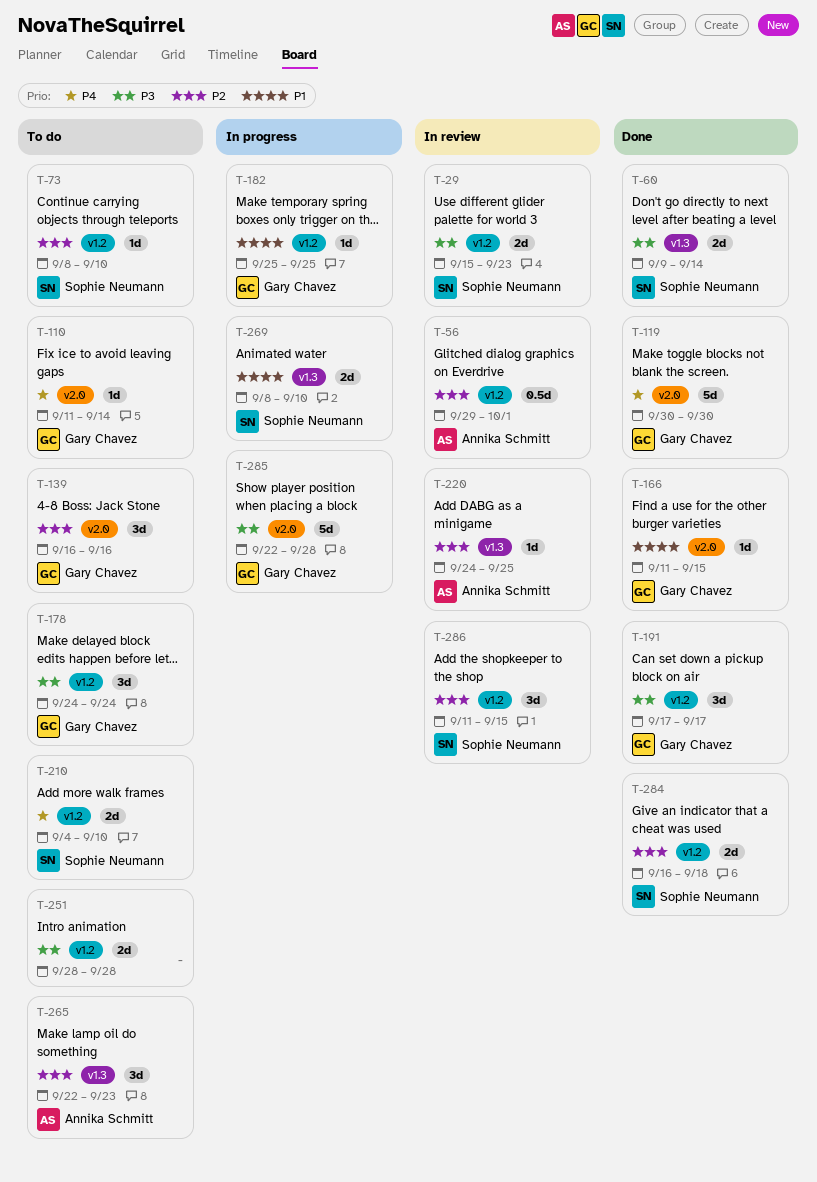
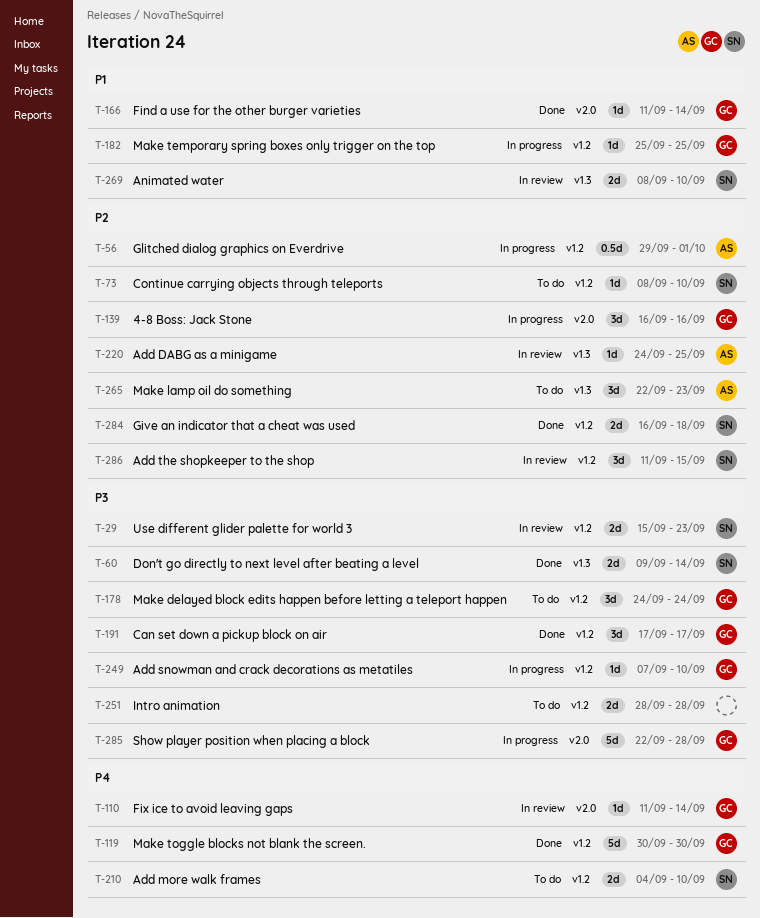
T-56, status: In review -> In progress
T-110, status: To do -> In review
T-119, label: v2.0 -> v1.2
T-139, status: To do -> In progress
T-166, due: Sep 15 -> Sep 14
T-249: none -> present
T-269, status: In progress -> In review

